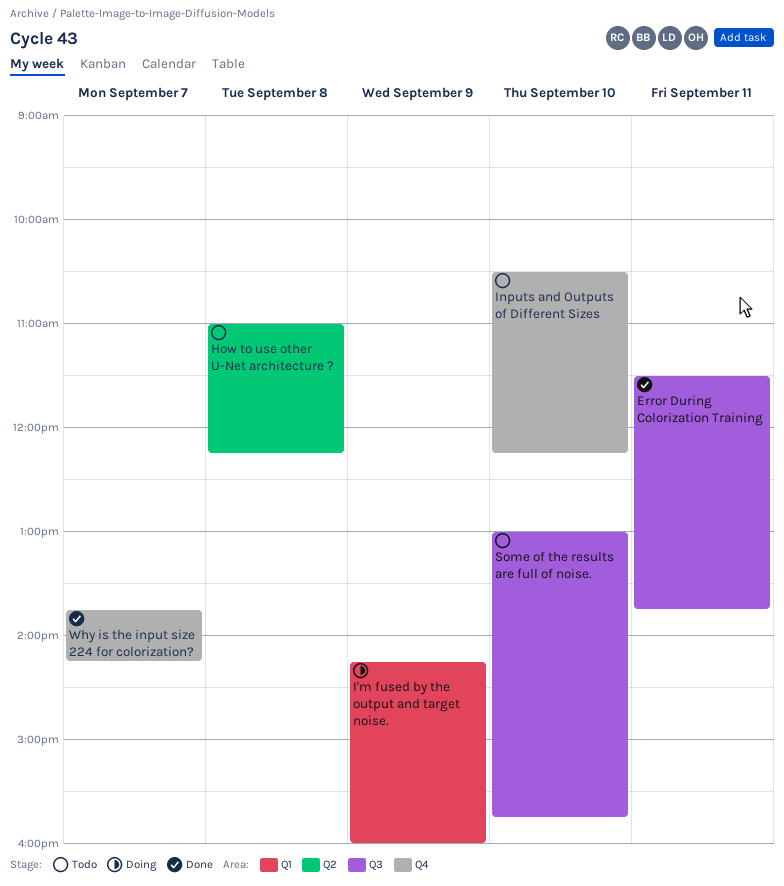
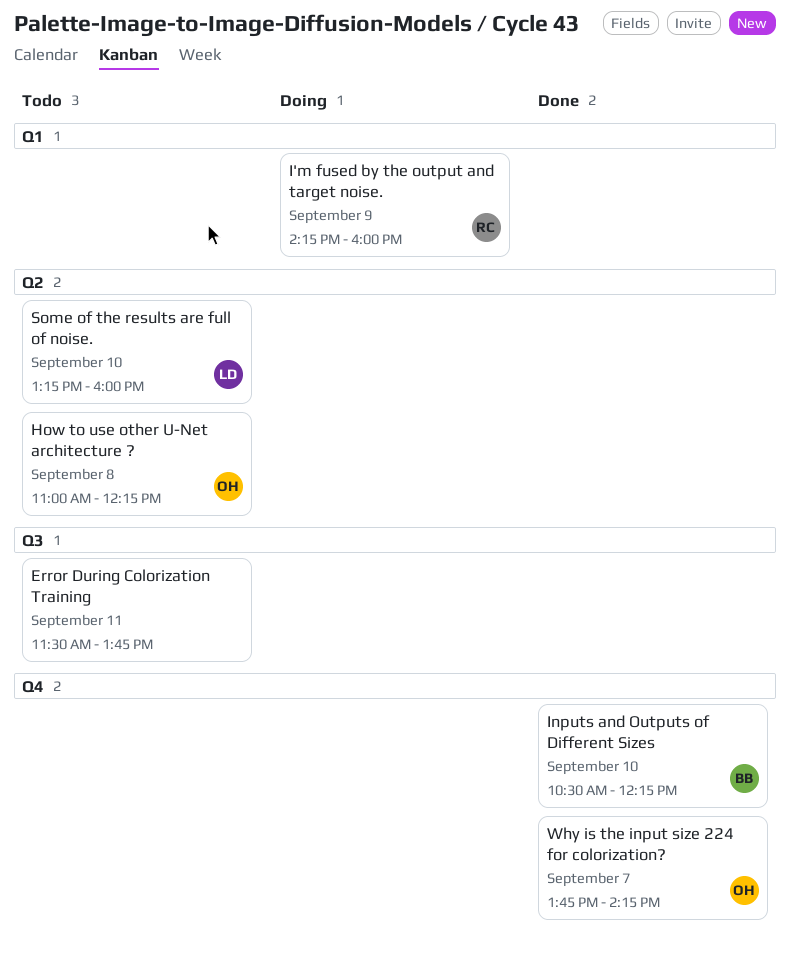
Error During Colorization Training, status: Done -> Todo
Inputs and Outputs of Different Sizes, status: Todo -> Done
Some of the results are full of noise., label: Q3 -> Q2
Some of the results are full of noise., begins: 13:00 -> 13:15
Some of the results are full of noise., ends: 15:45 -> 16:00

